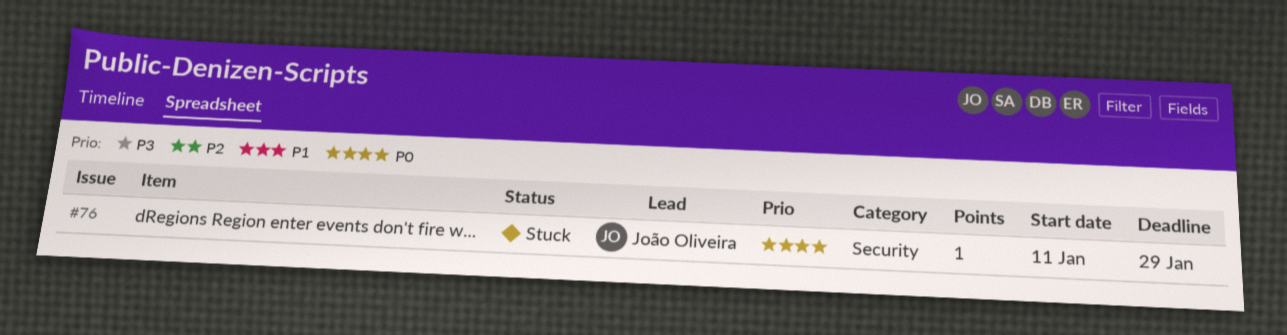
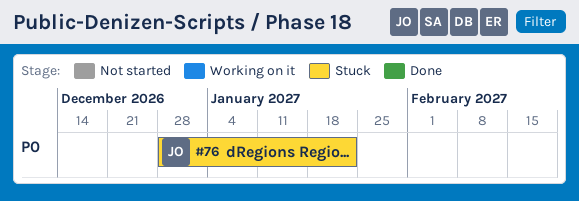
#76, start: Jan 11 -> Dec 28
#76, due: Jan 29 -> Jan 22

